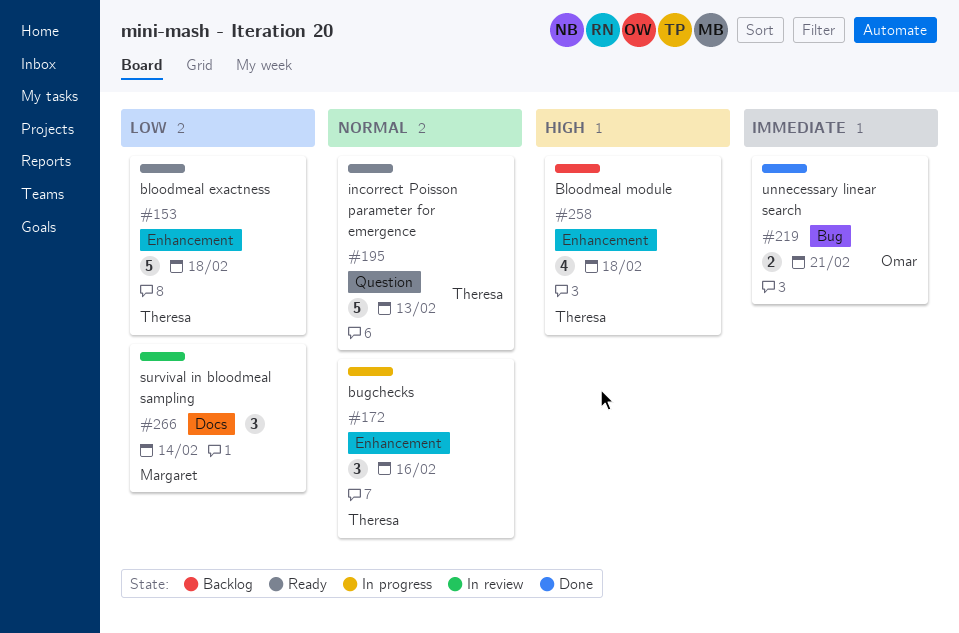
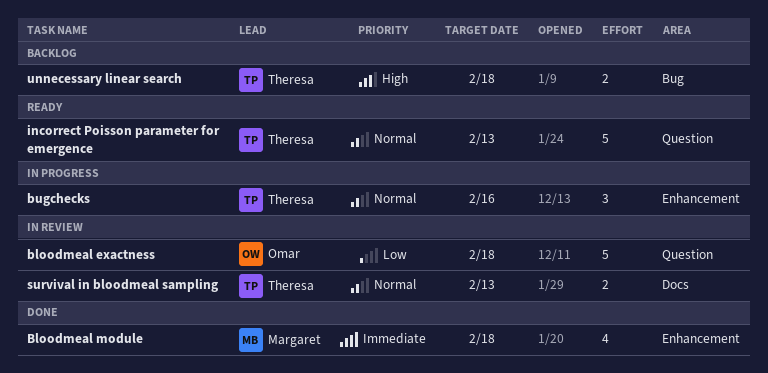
bloodmeal exactness, status: Ready -> In review
bloodmeal exactness, owner: Theresa -> Omar
bloodmeal exactness, label: Enhancement -> Question
Bloodmeal module, status: Backlog -> Done
Bloodmeal module, owner: Theresa -> Margaret
Bloodmeal module, priority: High -> Immediate
survival in bloodmeal sampling, owner: Margaret -> Theresa
survival in bloodmeal sampling, priority: Low -> Normal
survival in bloodmeal sampling, estimate: 3 -> 2
survival in bloodmeal sampling, due: Feb 14 -> Feb 13
unnecessary linear search, status: Done -> Backlog
unnecessary linear search, owner: Omar -> Theresa
unnecessary linear search, priority: Immediate -> High
unnecessary linear search, due: Feb 21 -> Feb 18

